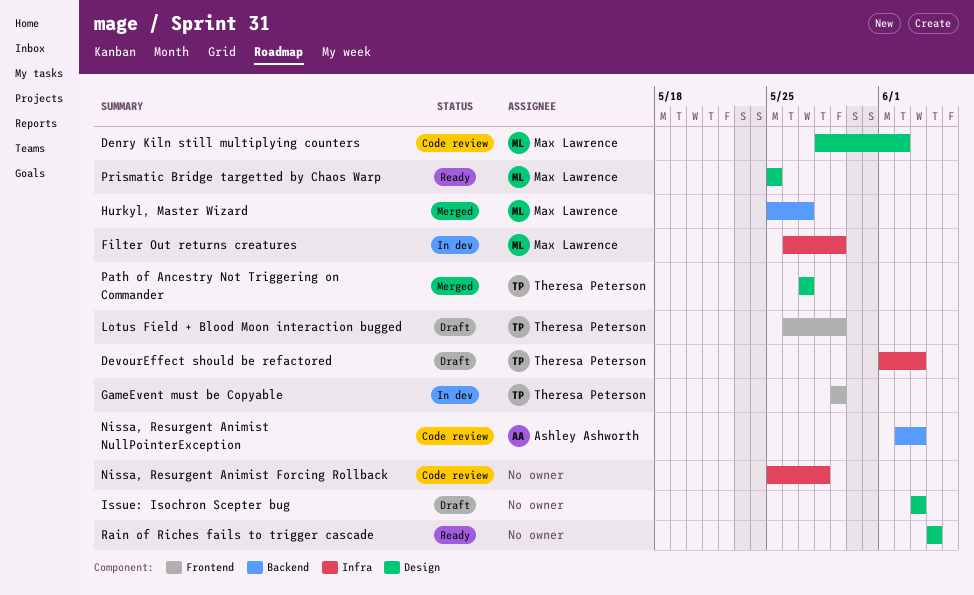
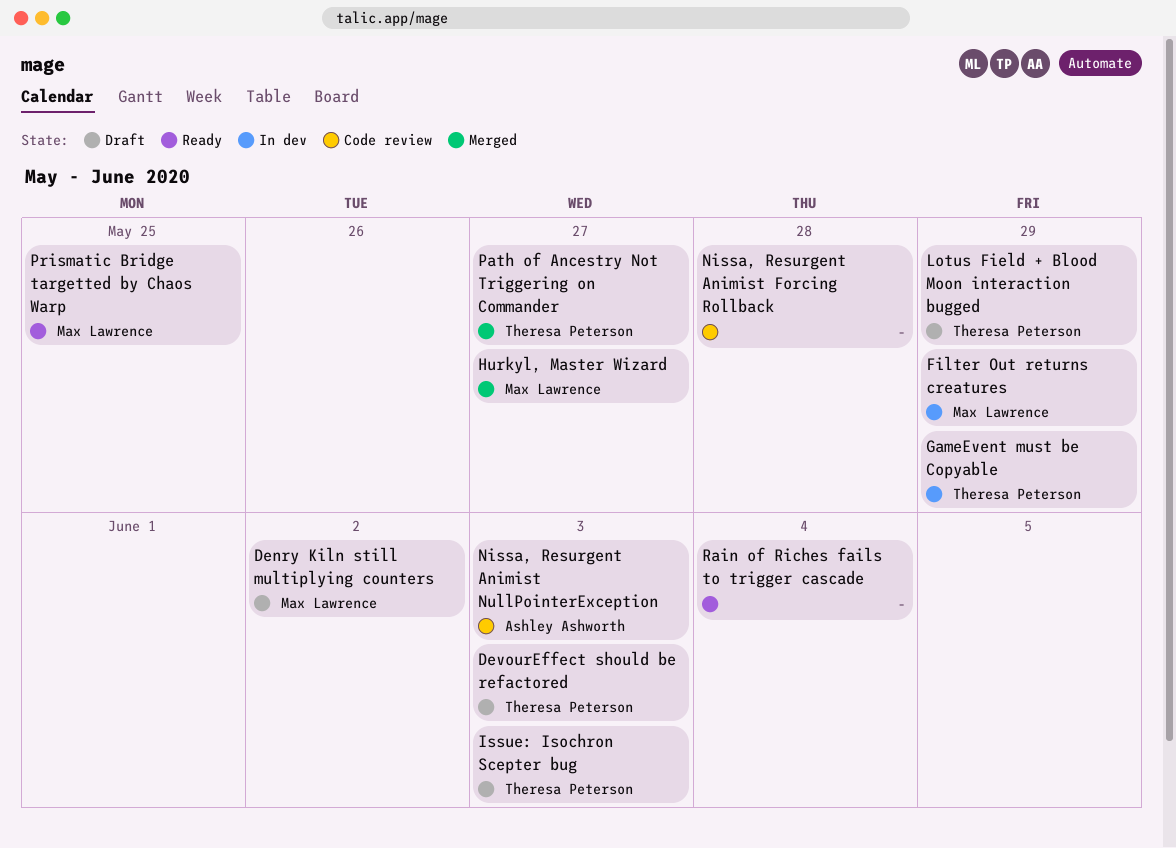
Denry Kiln still multiplying counters, status: Code review -> Draft
Issue: Isochron Scepter bug, owner: none -> Theresa Peterson

